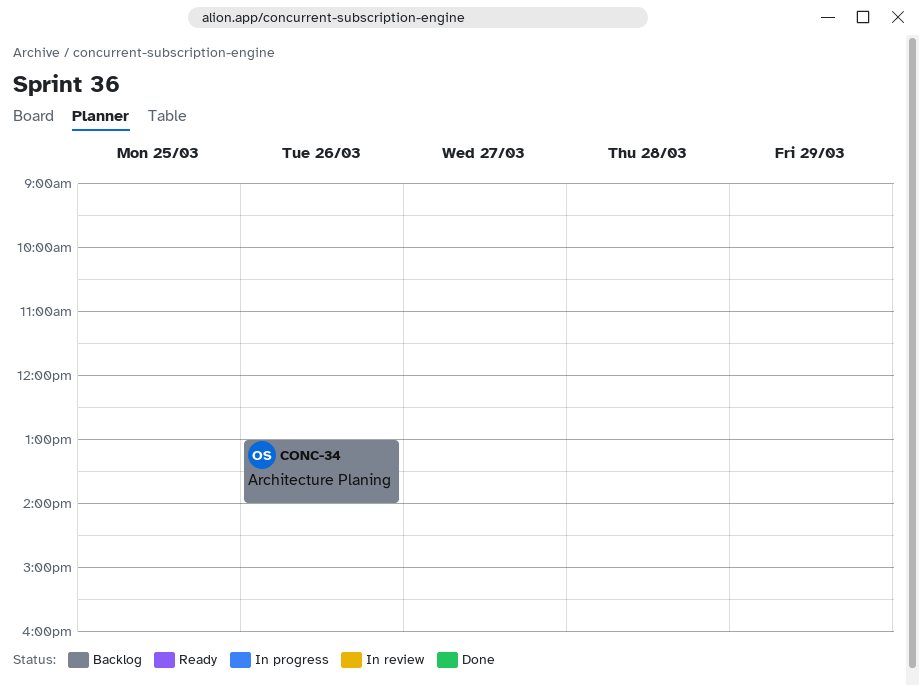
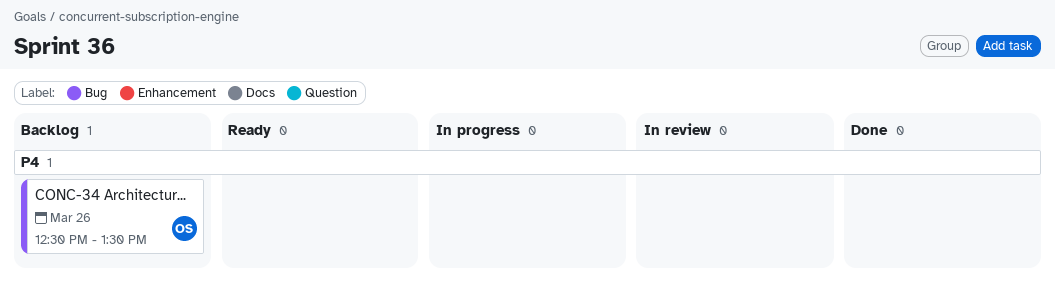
CONC-34, begins: 13:00 -> 12:30
CONC-34, ends: 14:00 -> 13:30

